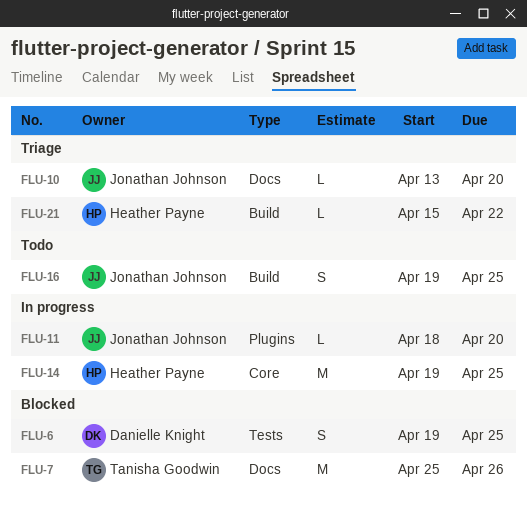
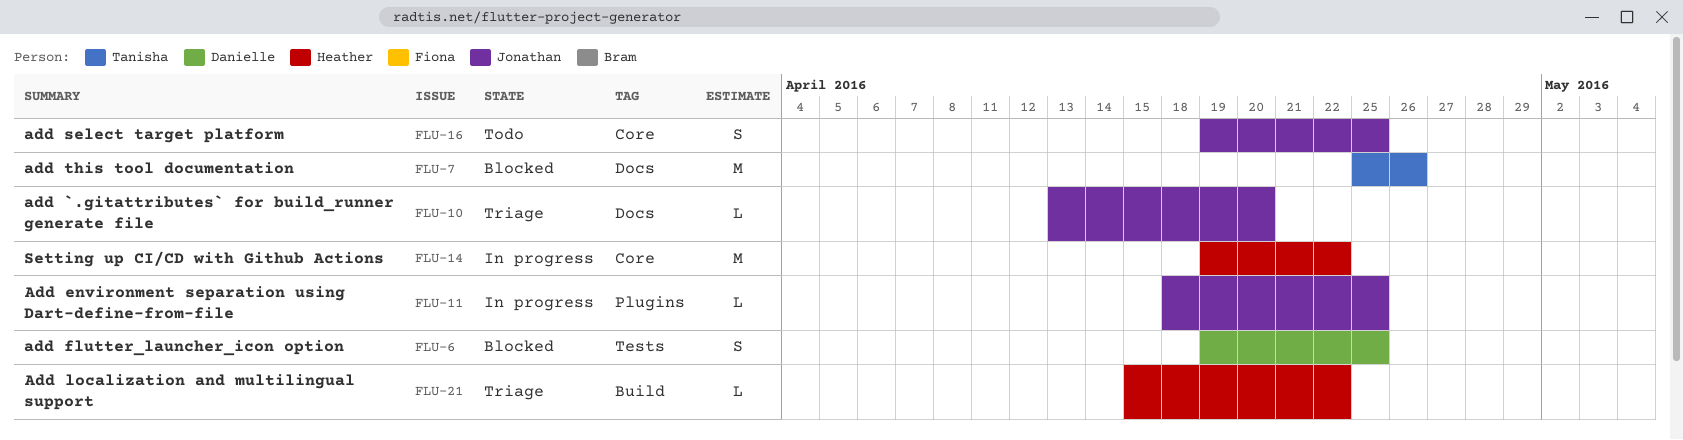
FLU-11, due: Apr 20 -> Apr 25
FLU-14, due: Apr 25 -> Apr 22
FLU-16, label: Build -> Core

